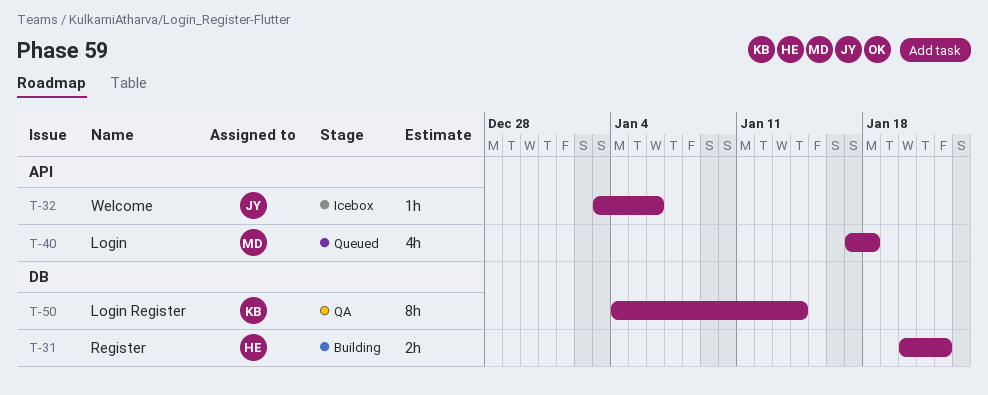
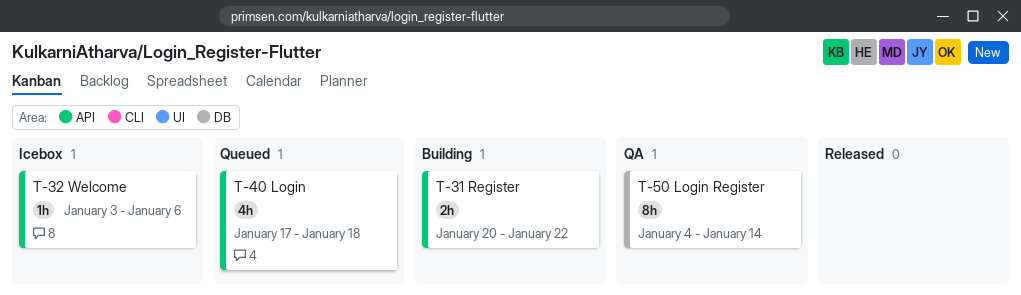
T-31, label: DB -> API

